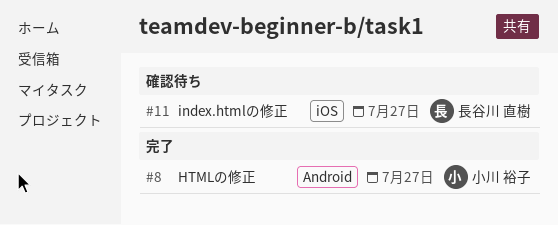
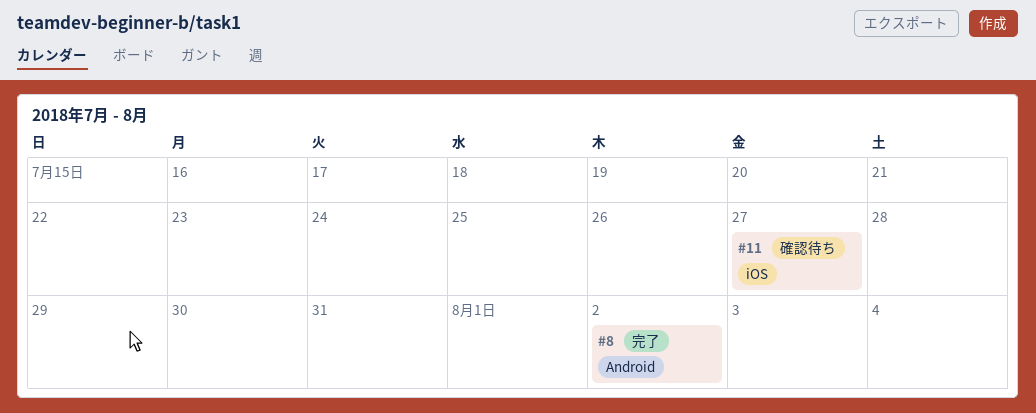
#8, due: Jul 27 -> Aug 2

